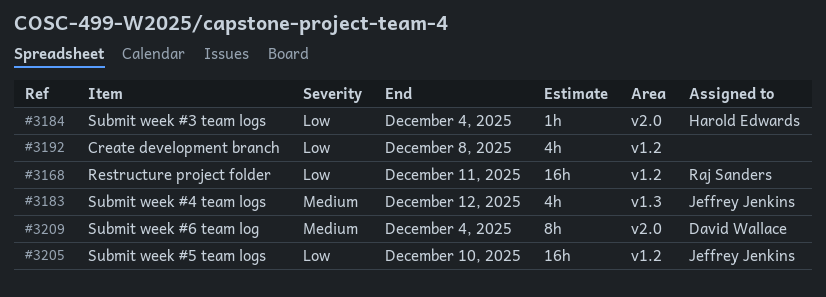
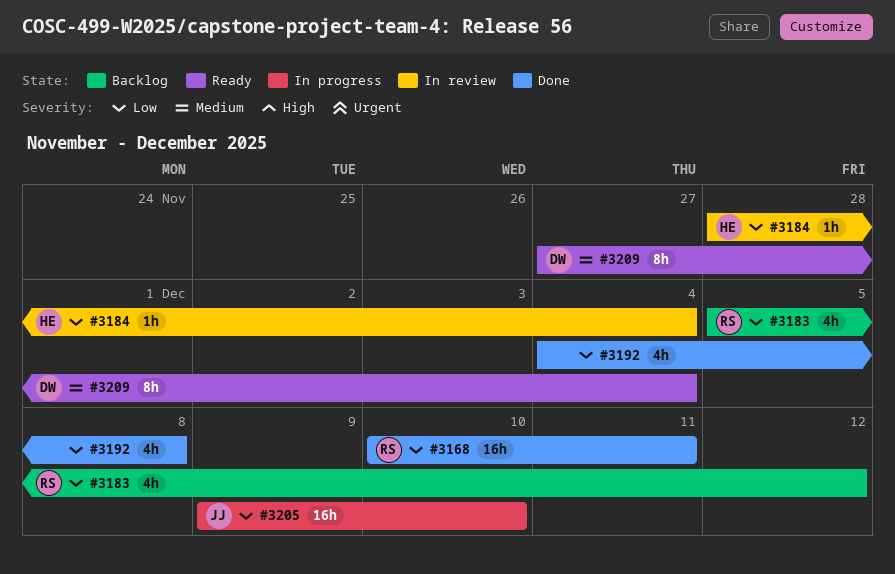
#3183, owner: Jeffrey Jenkins -> Raj Sanders
#3183, priority: Medium -> Low

